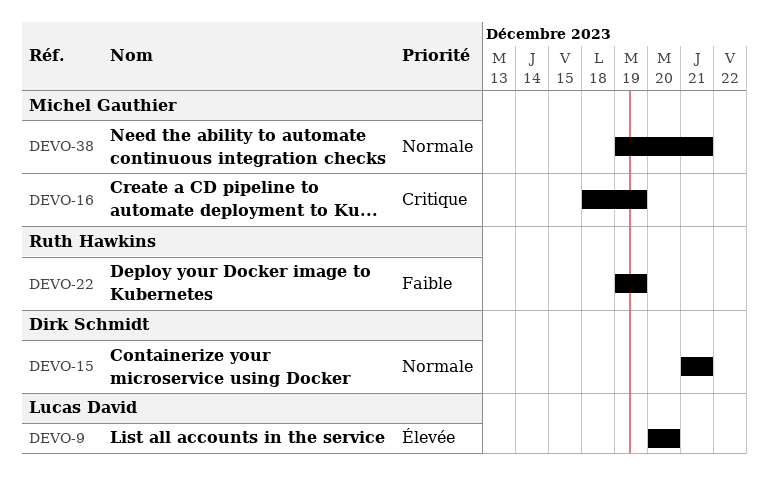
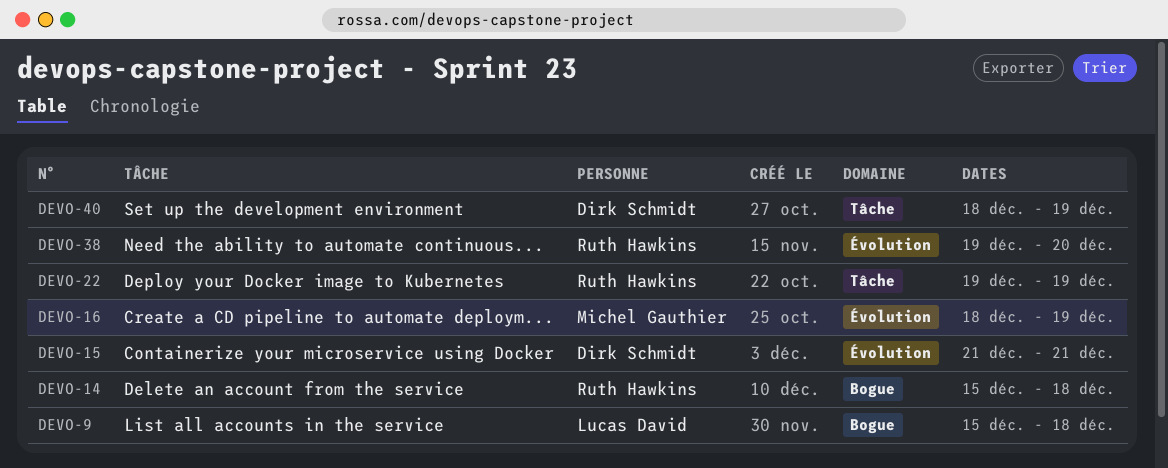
DEVO-9, start: Dec 20 -> Dec 15
DEVO-9, due: Dec 20 -> Dec 18
DEVO-14: none -> present
DEVO-38, owner: Michel Gauthier -> Ruth Hawkins
DEVO-38, due: Dec 21 -> Dec 20
DEVO-40: none -> present

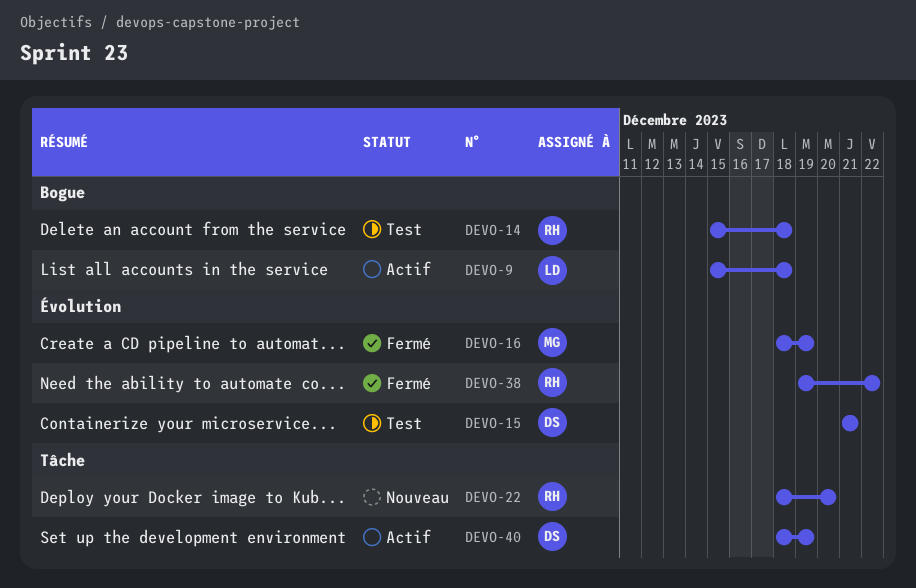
DEVO-22, start: Dec 19 -> Dec 18
DEVO-22, due: Dec 19 -> Dec 20
DEVO-38, due: Dec 20 -> Dec 22

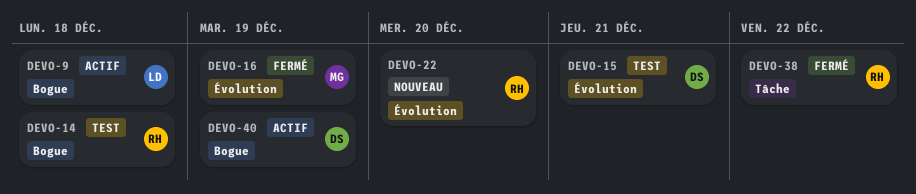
DEVO-22, label: Tâche -> Évolution
DEVO-38, label: Évolution -> Tâche
DEVO-40, label: Tâche -> Bogue

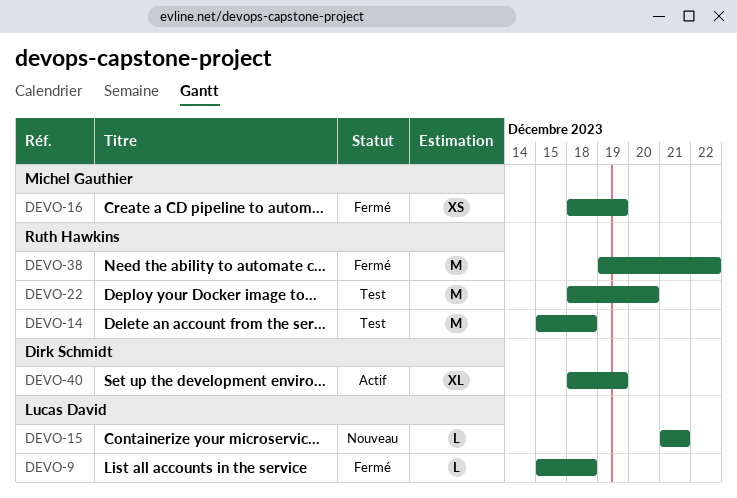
DEVO-9, status: Actif -> Fermé
DEVO-15, status: Test -> Nouveau
DEVO-15, owner: Dirk Schmidt -> Lucas David
DEVO-22, status: Nouveau -> Test

